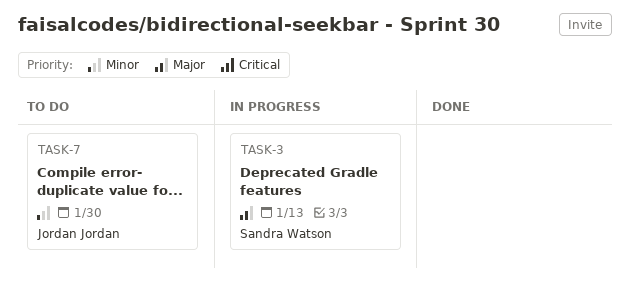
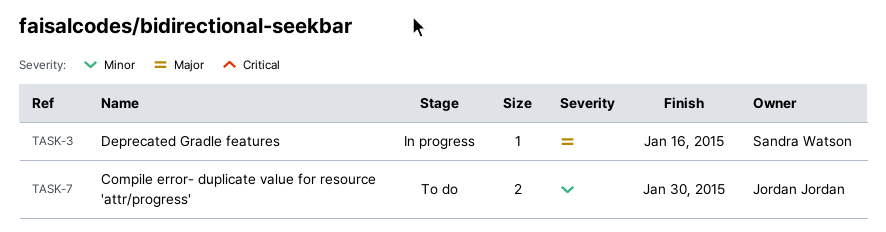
TASK-3, due: Jan 13 -> Jan 16

